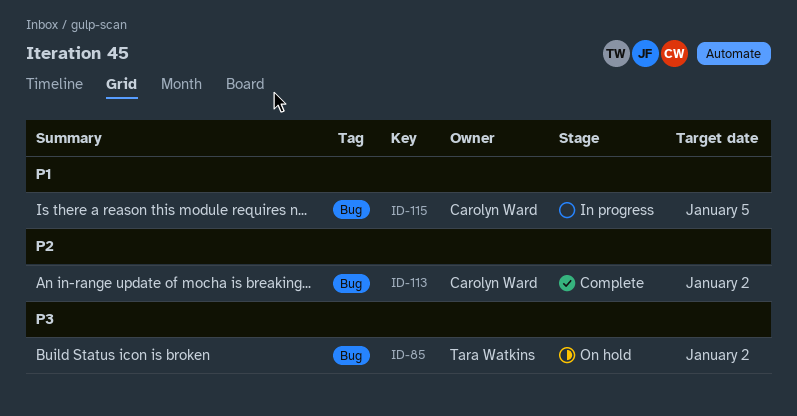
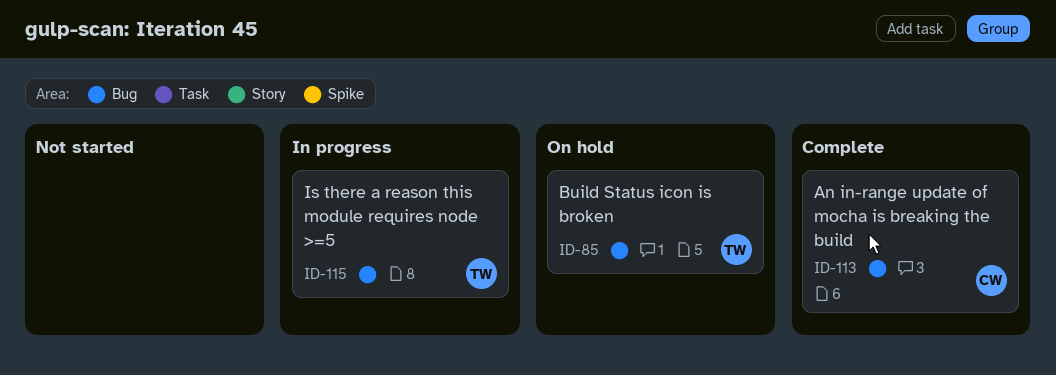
ID-115, owner: Carolyn Ward -> Tara Watkins

